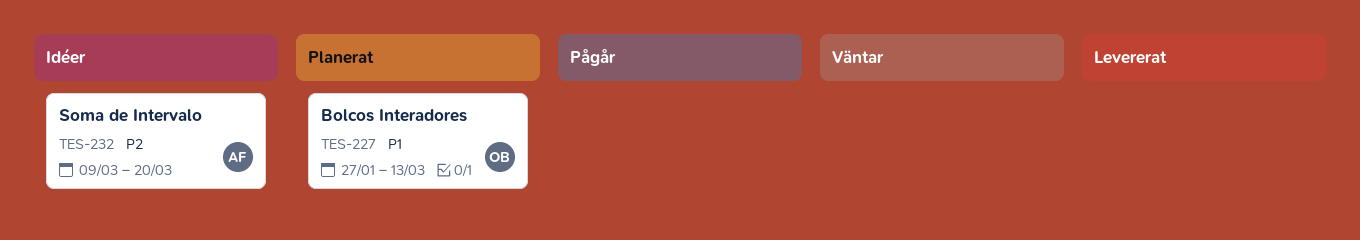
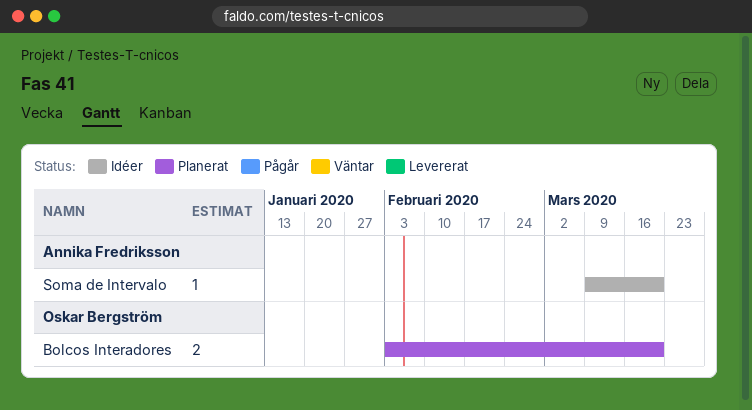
Bolcos Interadores, start: Jan 27 -> Feb 3
Bolcos Interadores, due: Mar 13 -> Mar 20

